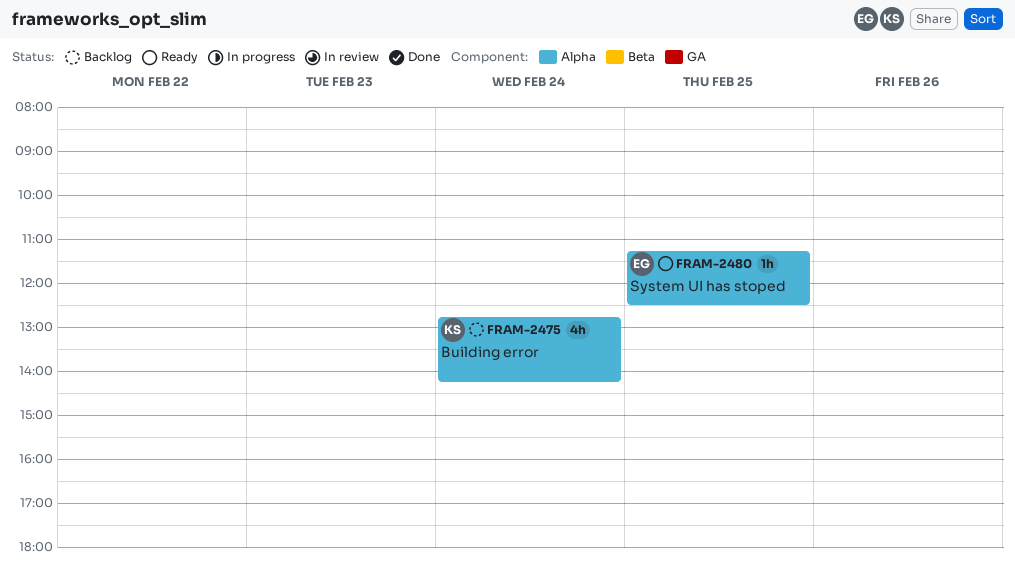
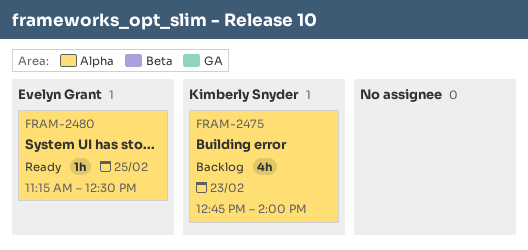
FRAM-2475, day: Feb 24 -> Feb 23
FRAM-2475, ends: 14:15 -> 14:00

